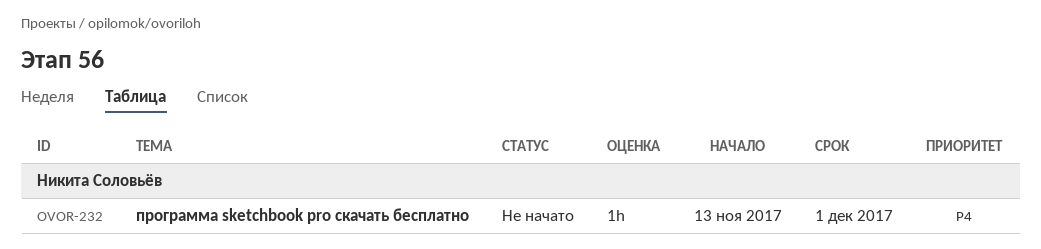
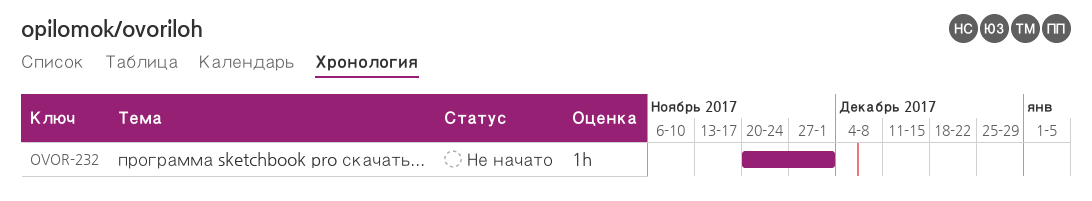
OVOR-232, start: Nov 13 -> Nov 20

